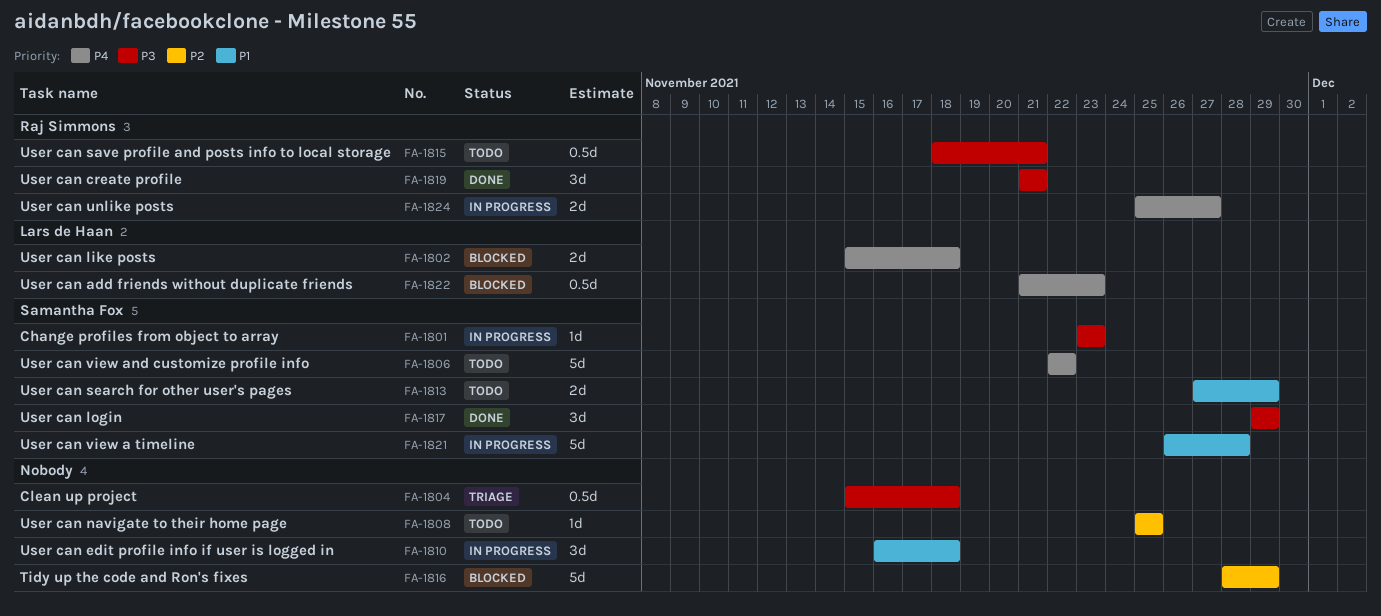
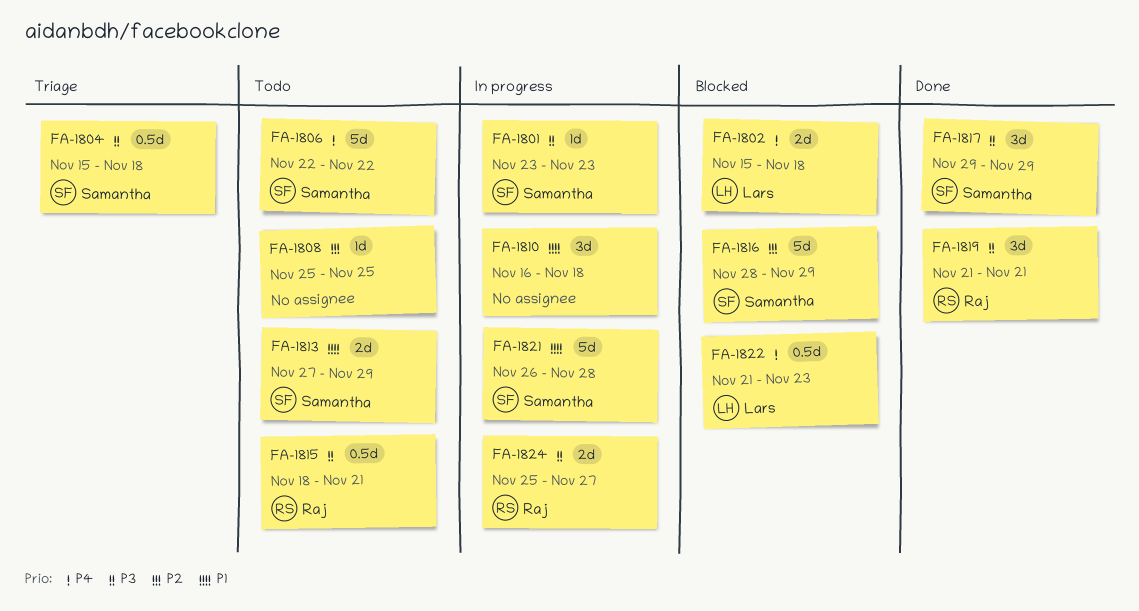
FA-1804, owner: none -> Samantha Fox
FA-1816, owner: none -> Samantha Fox
FA-1824, priority: P4 -> P3

